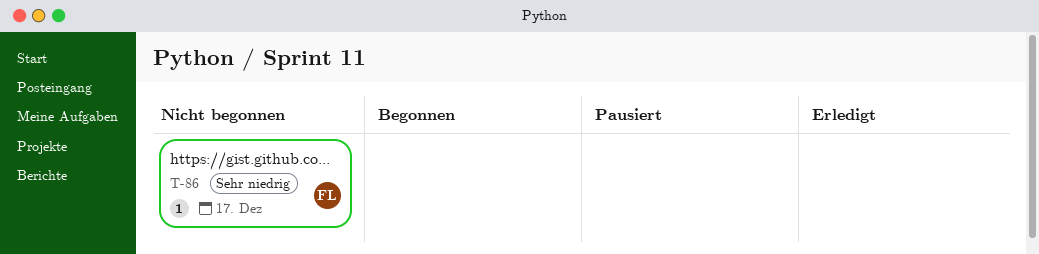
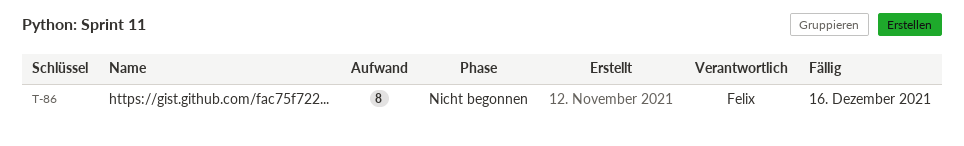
T-86, estimate: 1 -> 8
T-86, due: Dec 17 -> Dec 16

